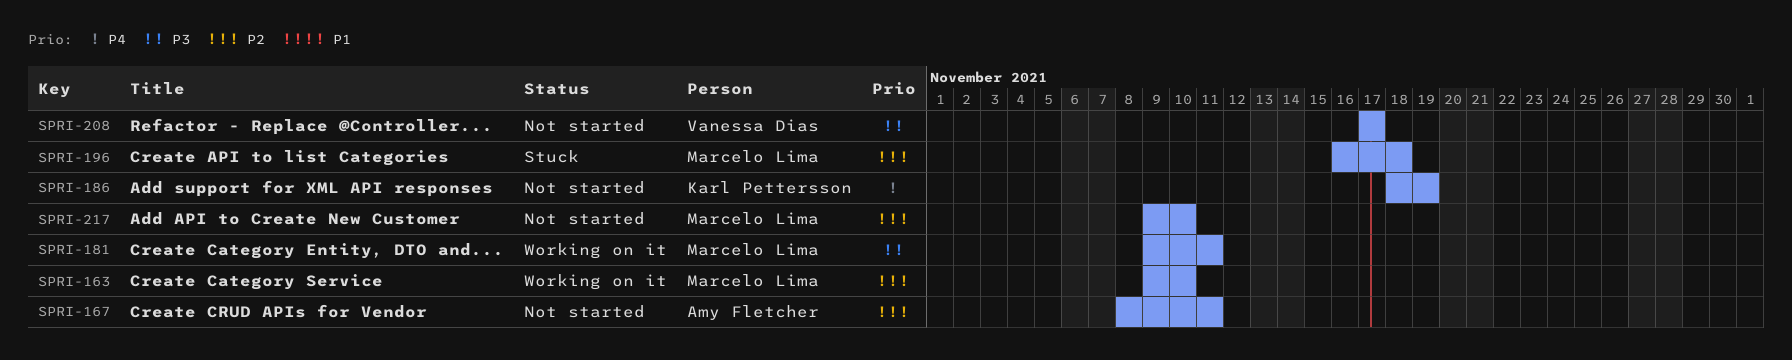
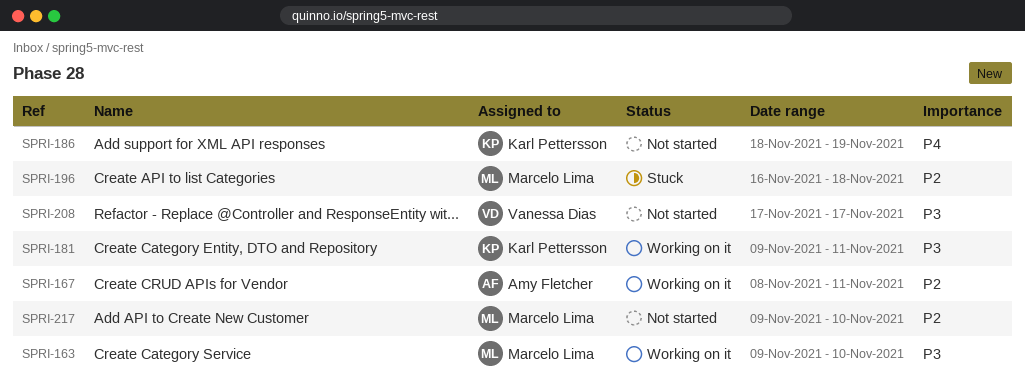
SPRI-163, priority: P2 -> P3
SPRI-167, status: Not started -> Working on it
SPRI-181, owner: Marcelo Lima -> Karl Pettersson

